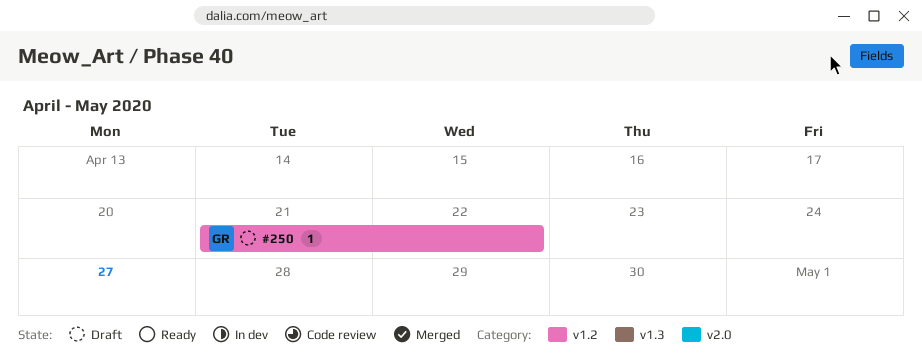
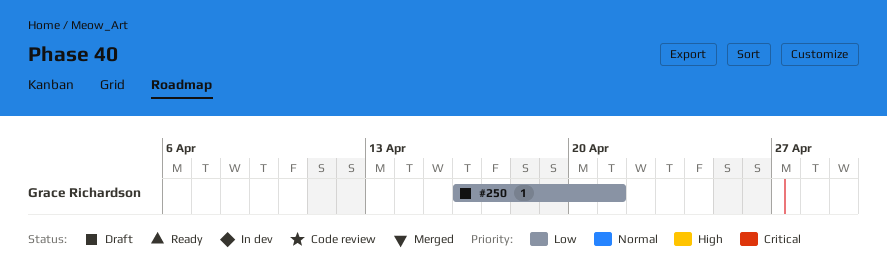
#250, start: Apr 21 -> Apr 16
#250, due: Apr 22 -> Apr 21

